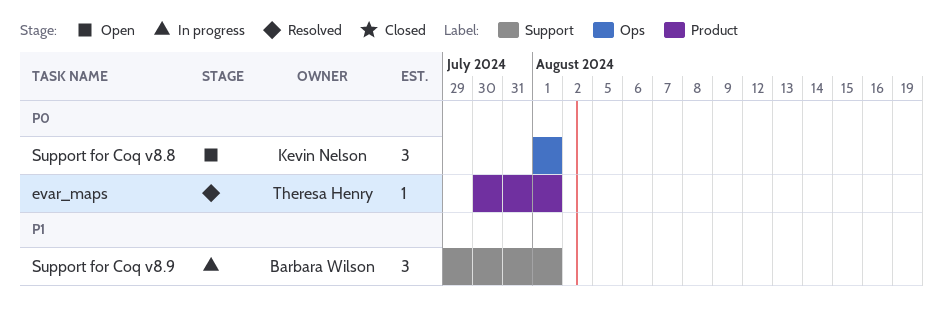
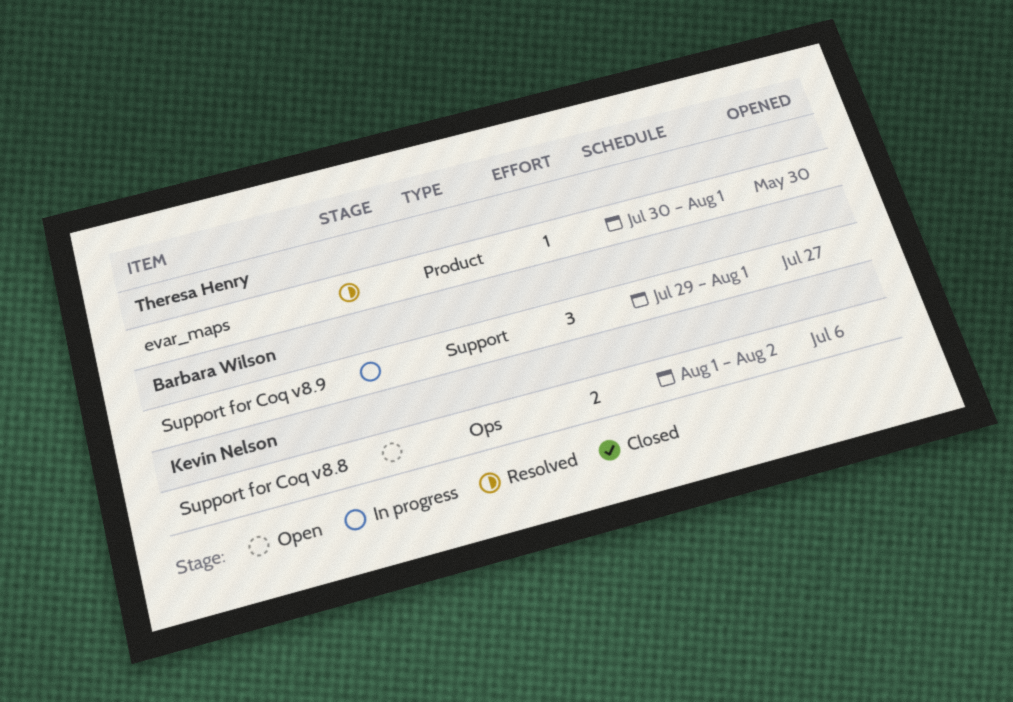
Support for Coq v8.8, estimate: 3 -> 2
Support for Coq v8.8, due: Aug 1 -> Aug 2

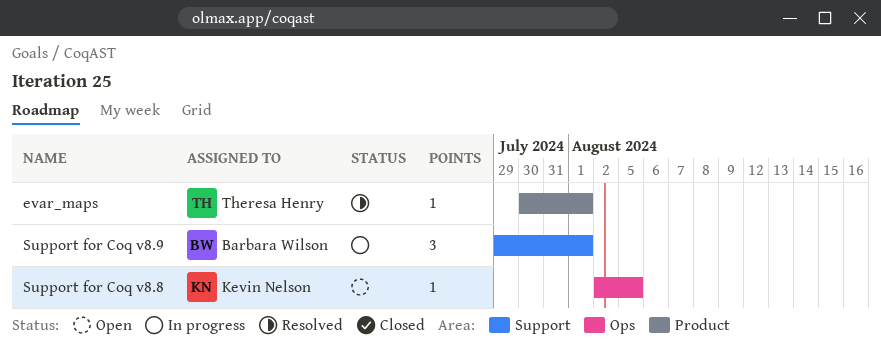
Support for Coq v8.8, estimate: 2 -> 1
Support for Coq v8.8, start: Aug 1 -> Aug 2
Support for Coq v8.8, due: Aug 2 -> Aug 5

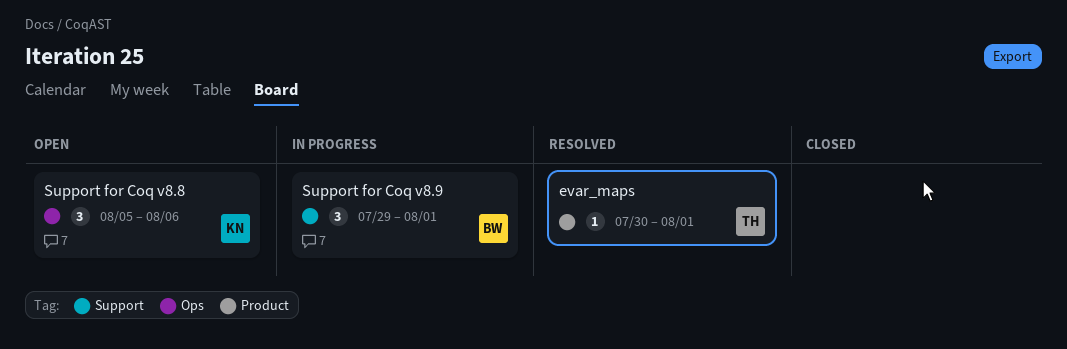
Support for Coq v8.8, estimate: 1 -> 3
Support for Coq v8.8, start: Aug 2 -> Aug 5
Support for Coq v8.8, due: Aug 5 -> Aug 6

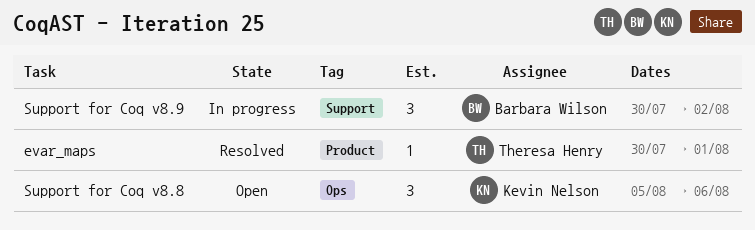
Support for Coq v8.9, start: Jul 29 -> Jul 30
Support for Coq v8.9, due: Aug 1 -> Aug 2

